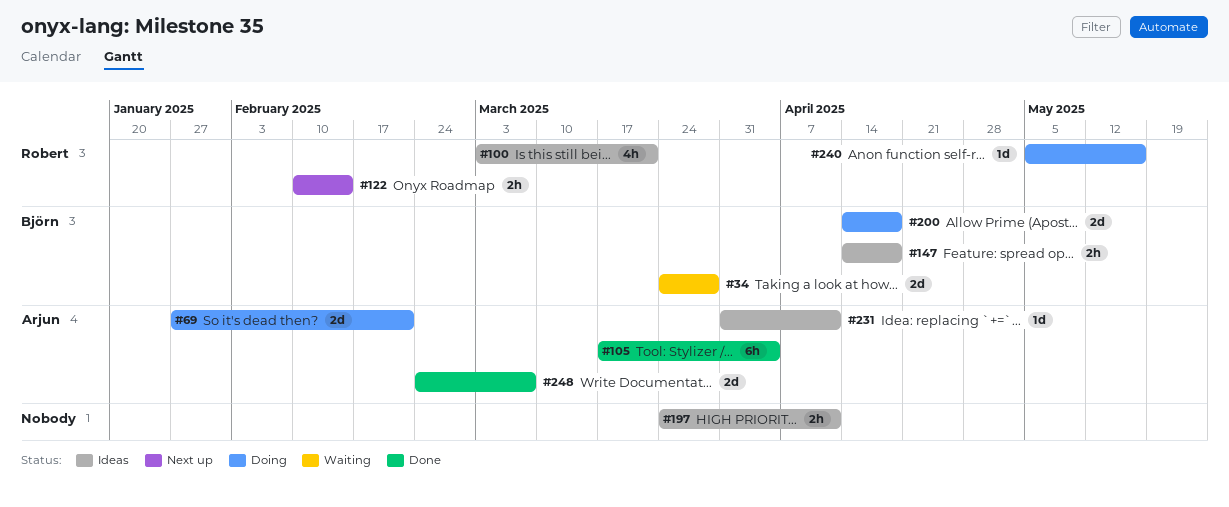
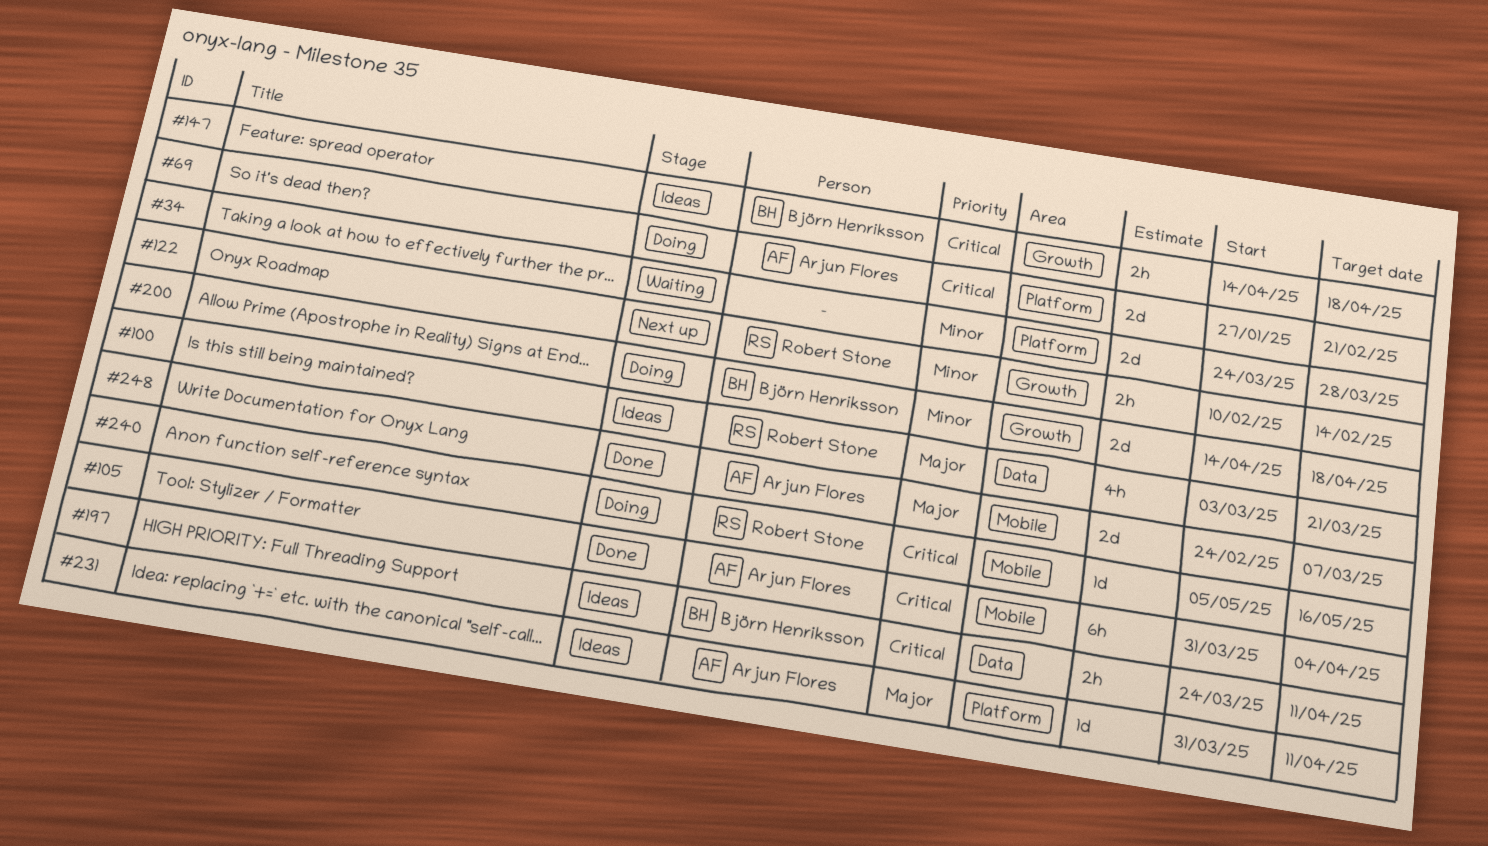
#34, owner: Björn Henriksson -> none
#105, start: Mar 17 -> Mar 31
#197, owner: none -> Björn Henriksson

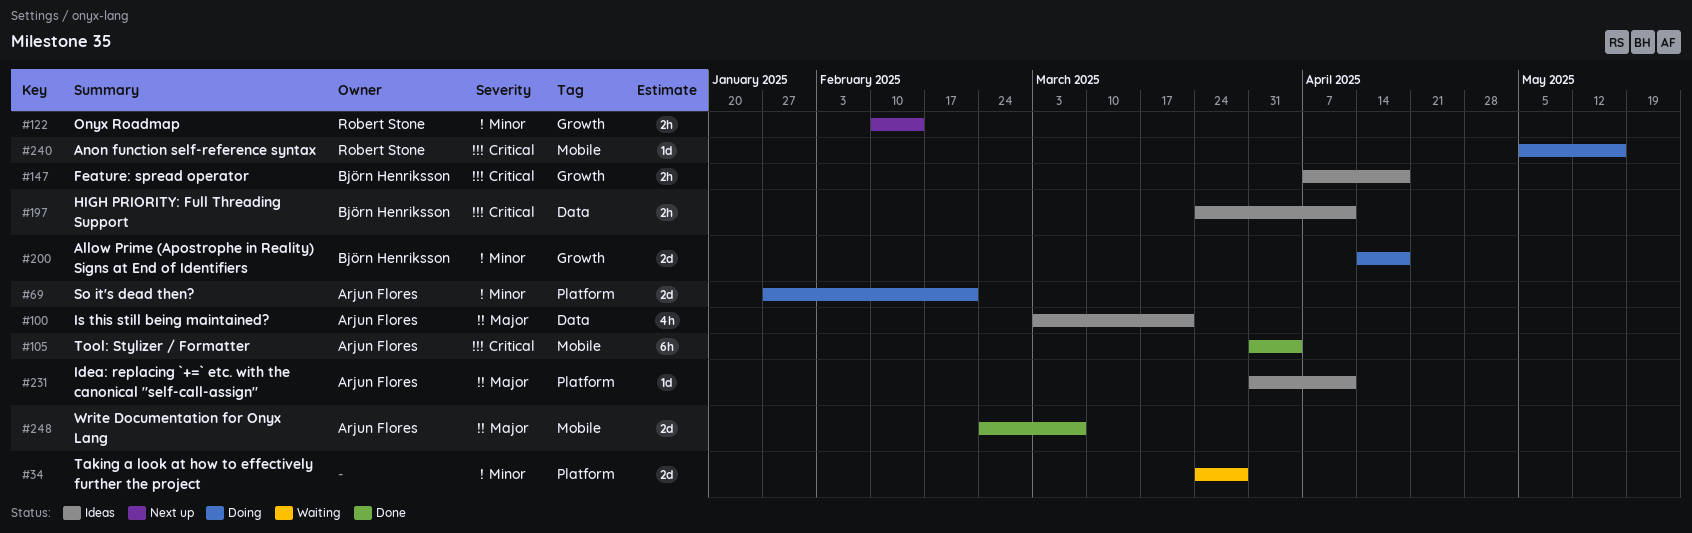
#69, priority: Critical -> Minor
#100, owner: Robert Stone -> Arjun Flores
#147, start: Apr 14 -> Apr 7

